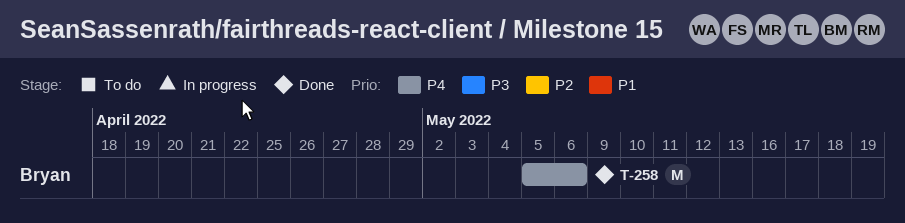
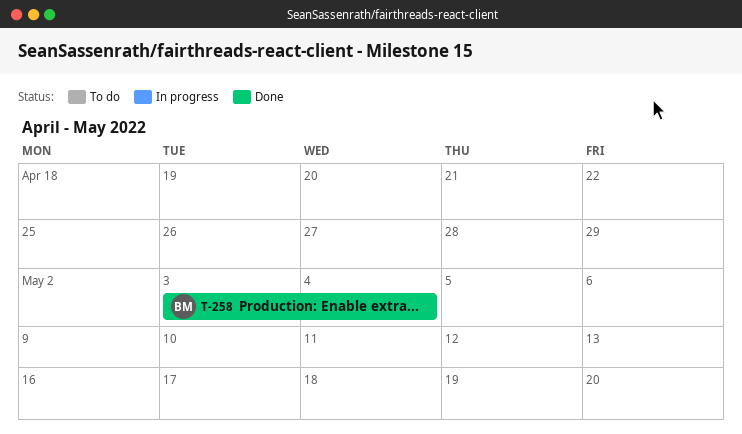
T-258, start: May 5 -> May 3
T-258, due: May 6 -> May 4

